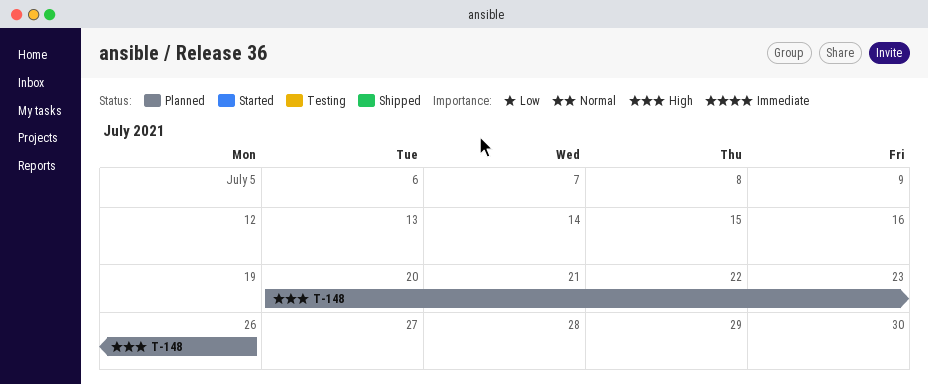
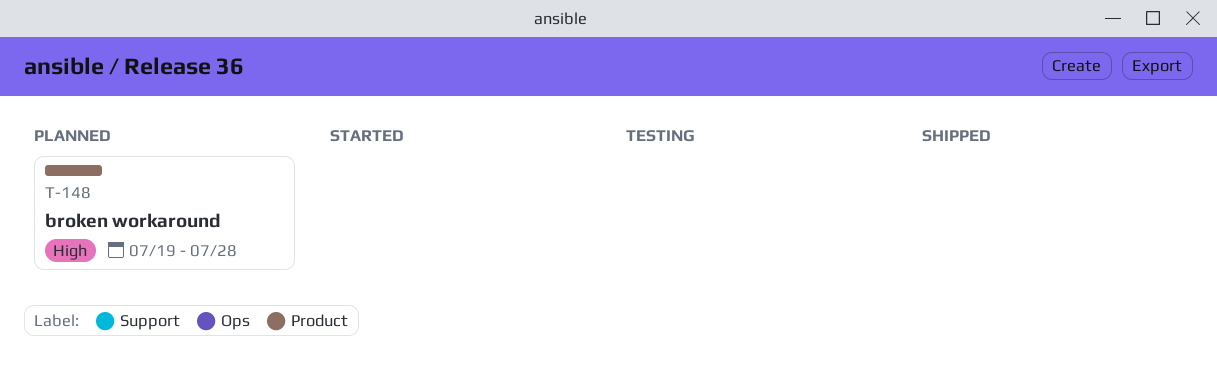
T-148, start: Jul 20 -> Jul 19
T-148, due: Jul 26 -> Jul 28

